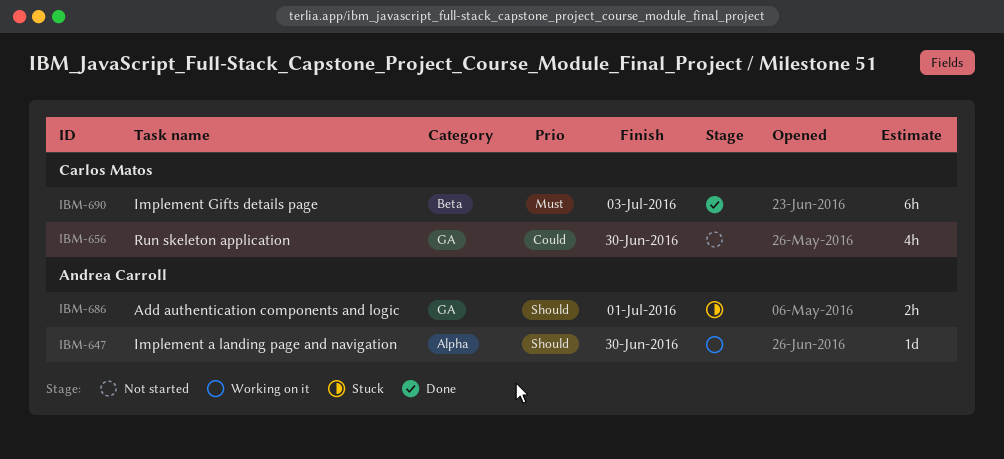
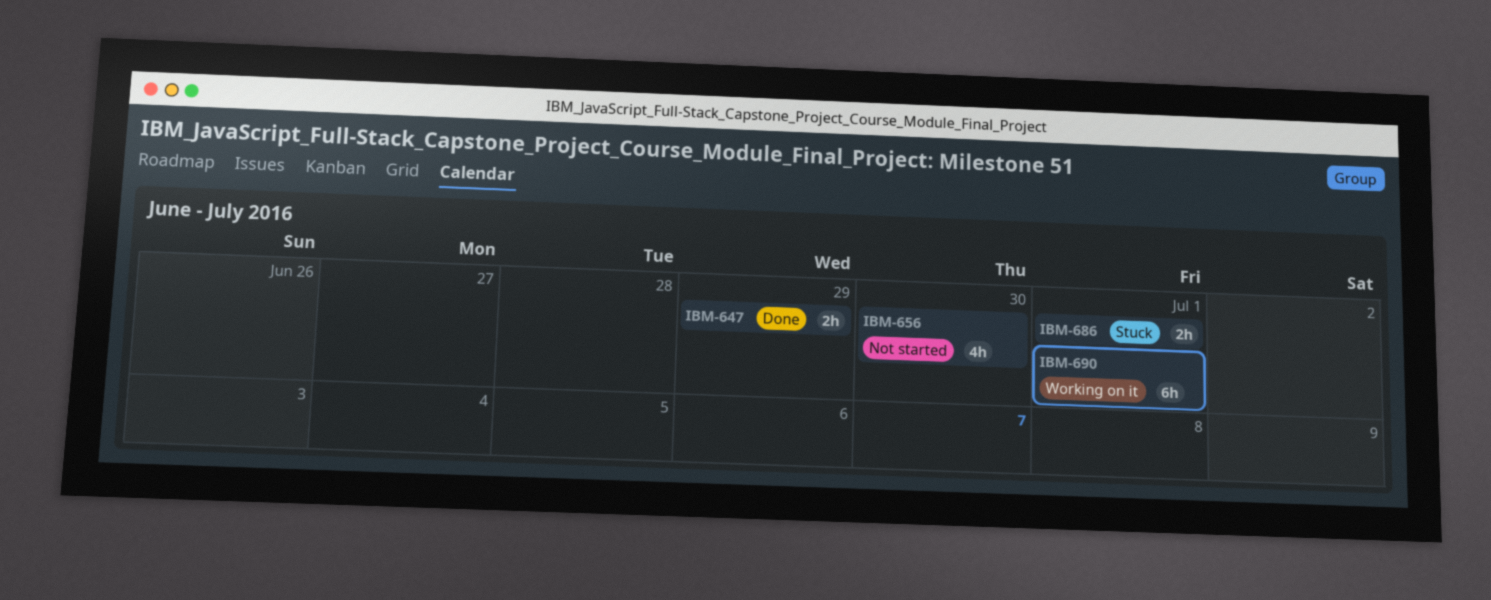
IBM-647, status: Working on it -> Done
IBM-647, estimate: 1d -> 2h
IBM-647, due: Jun 30 -> Jun 29
IBM-690, status: Done -> Working on it
IBM-690, due: Jul 3 -> Jul 1

